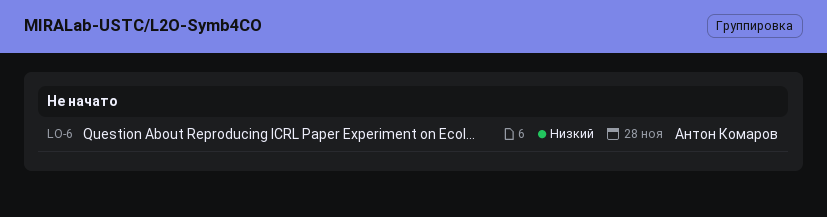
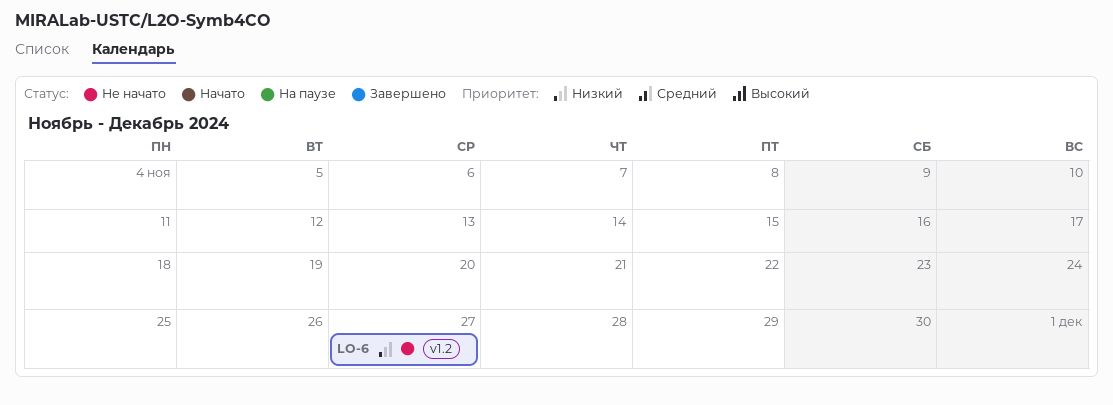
LO-6, due: Nov 28 -> Nov 27

